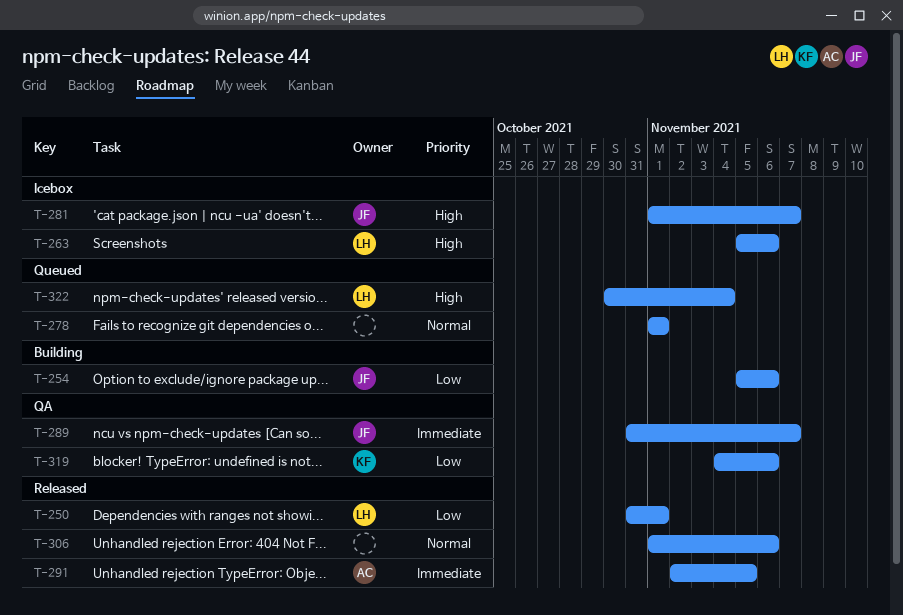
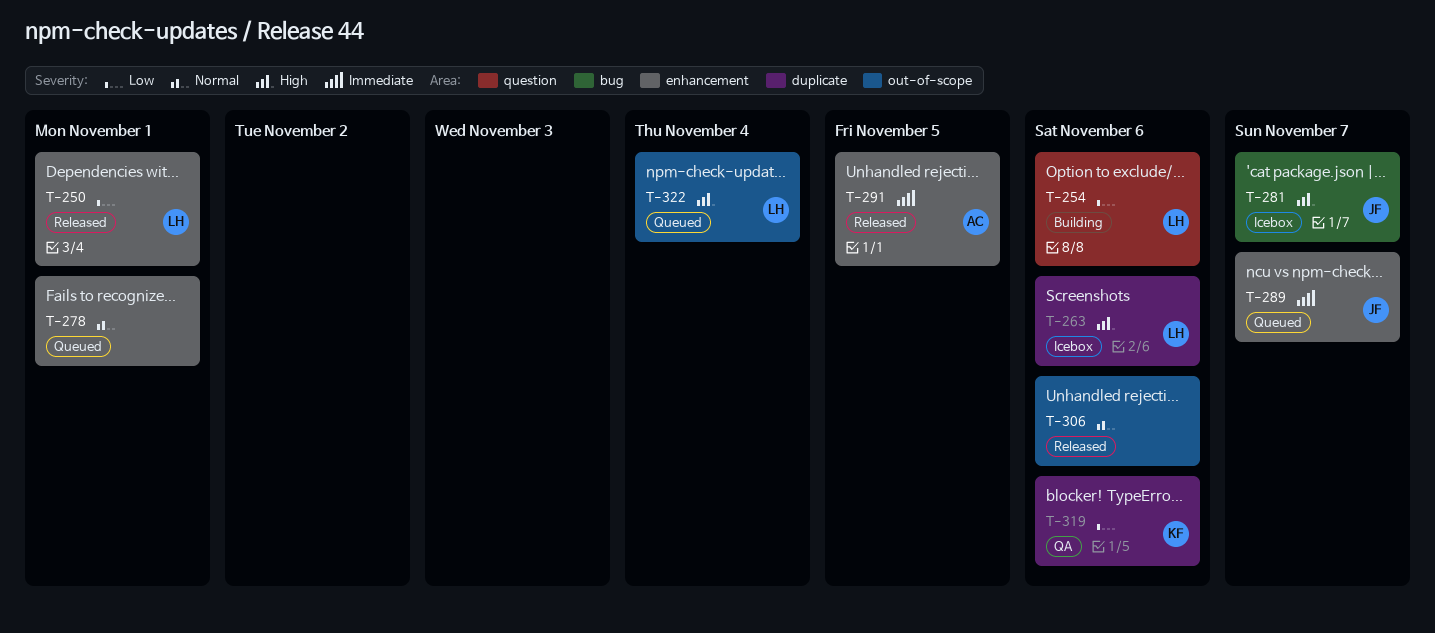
T-254, owner: JF -> LH
T-289, status: QA -> Queued

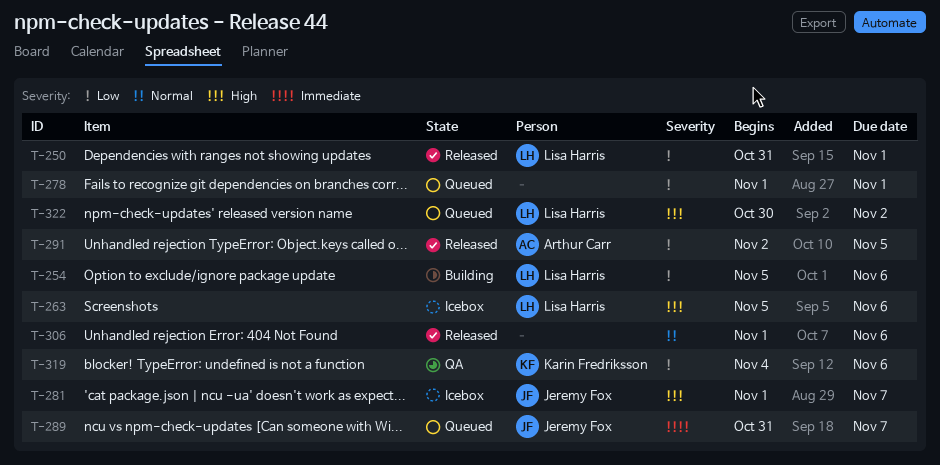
T-278, priority: Normal -> Low
T-291, priority: Immediate -> Low
T-322, due: Nov 4 -> Nov 2

